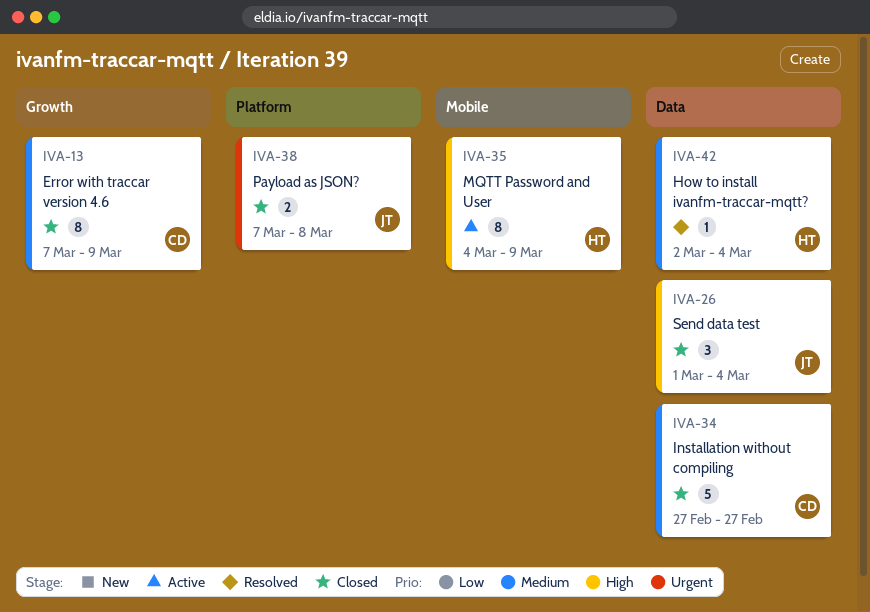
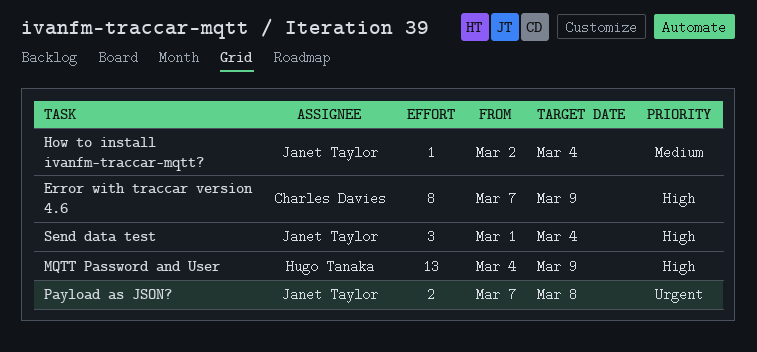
Error with traccar version 4.6, priority: Medium -> High
How to install ivanfm-traccar-mqtt?, owner: Hugo Tanaka -> Janet Taylor
Installation without compiling: present -> none
MQTT Password and User, estimate: 8 -> 13

